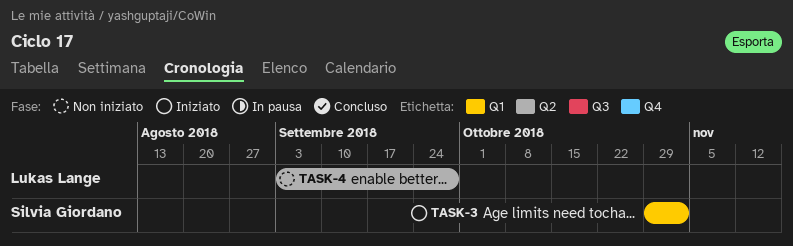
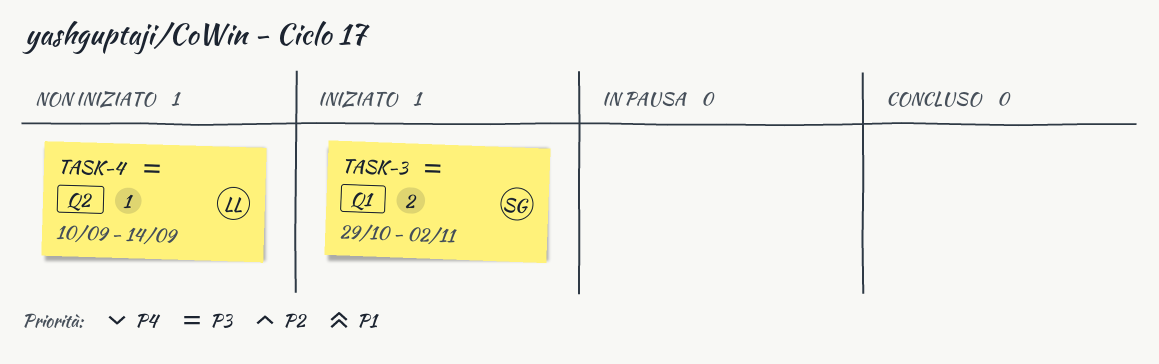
TASK-4, start: Sep 3 -> Sep 10
TASK-4, due: Sep 28 -> Sep 14

